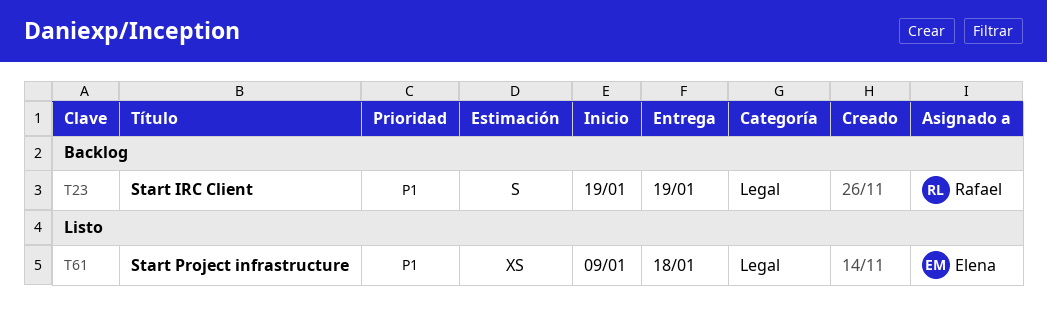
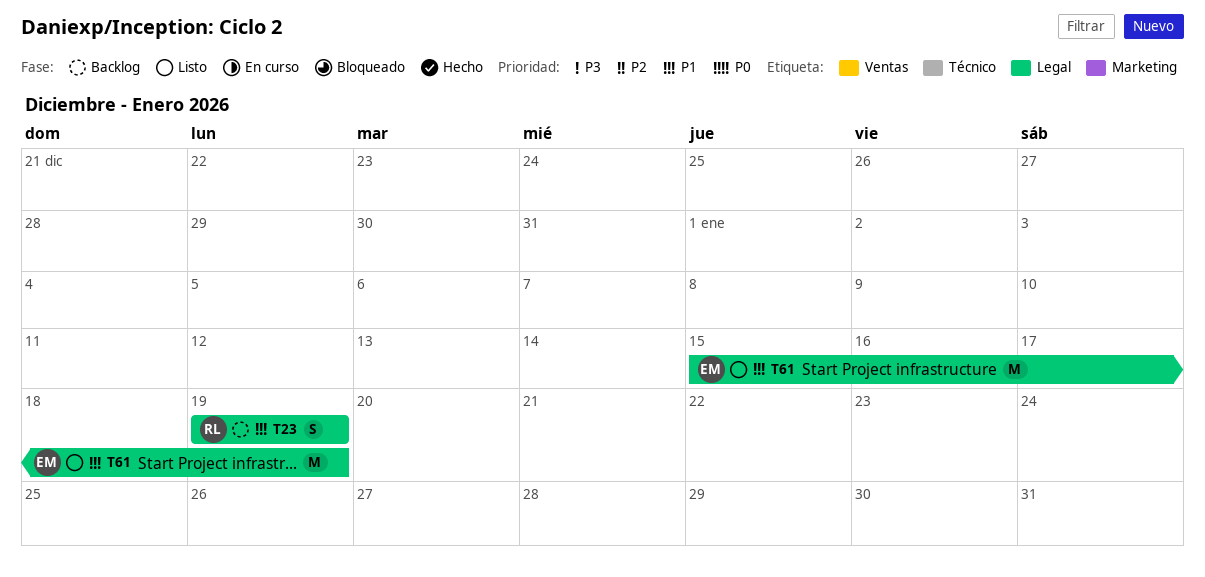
T61, estimate: XS -> M
T61, start: Jan 9 -> Jan 15
T61, due: Jan 18 -> Jan 19

